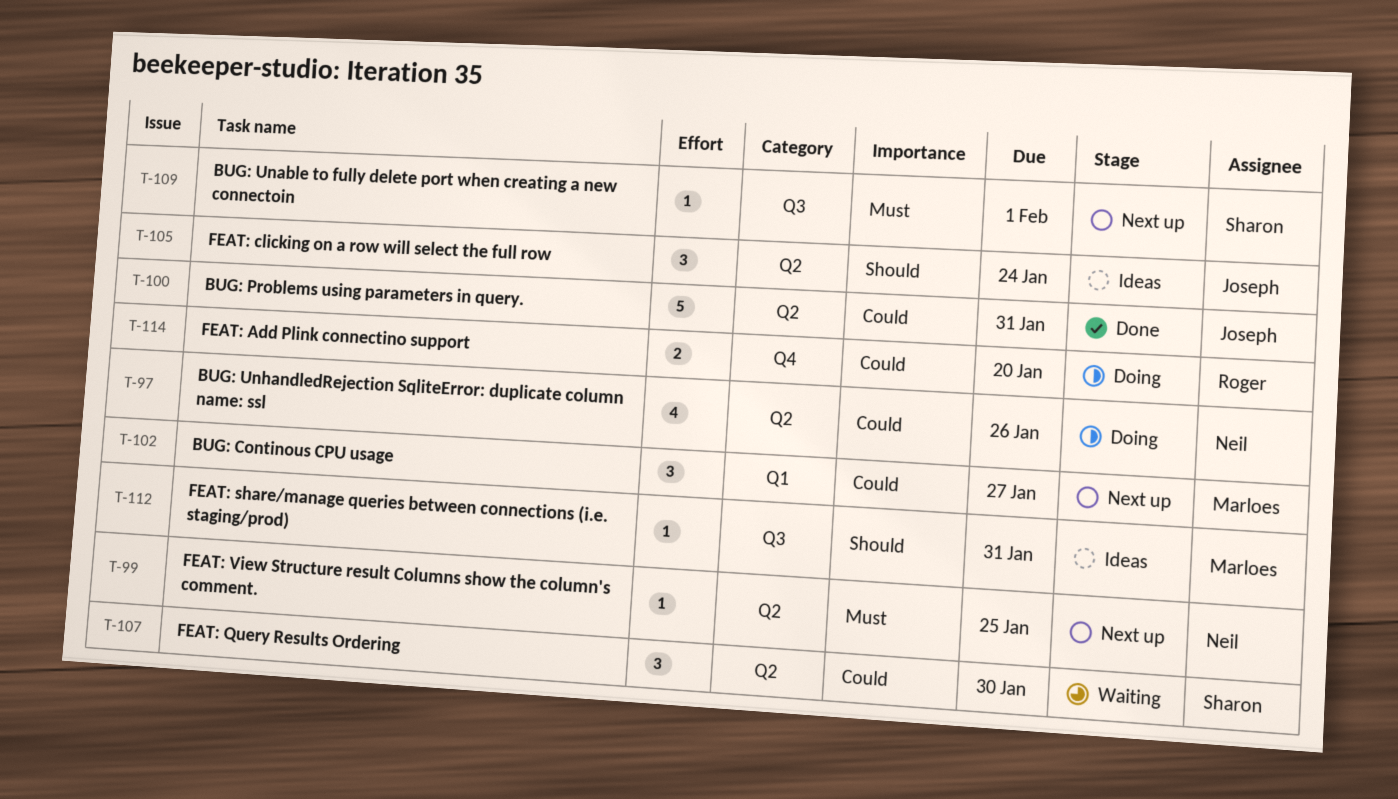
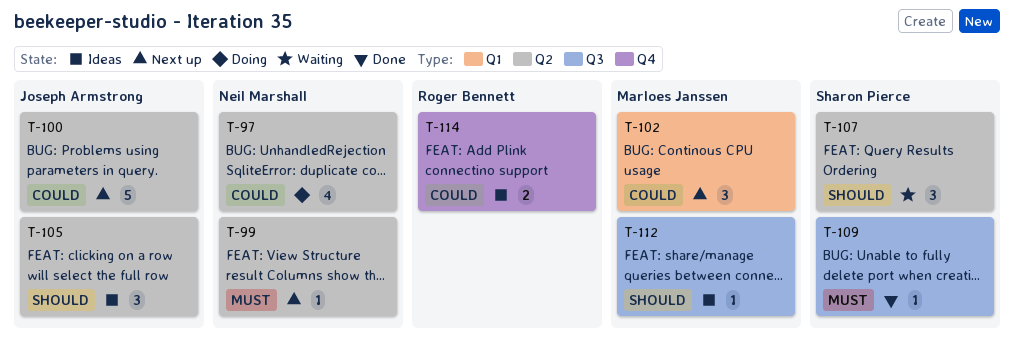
T-100, status: Done -> Next up
T-107, priority: Could -> Should
T-109, status: Next up -> Done
T-114, status: Doing -> Ideas

